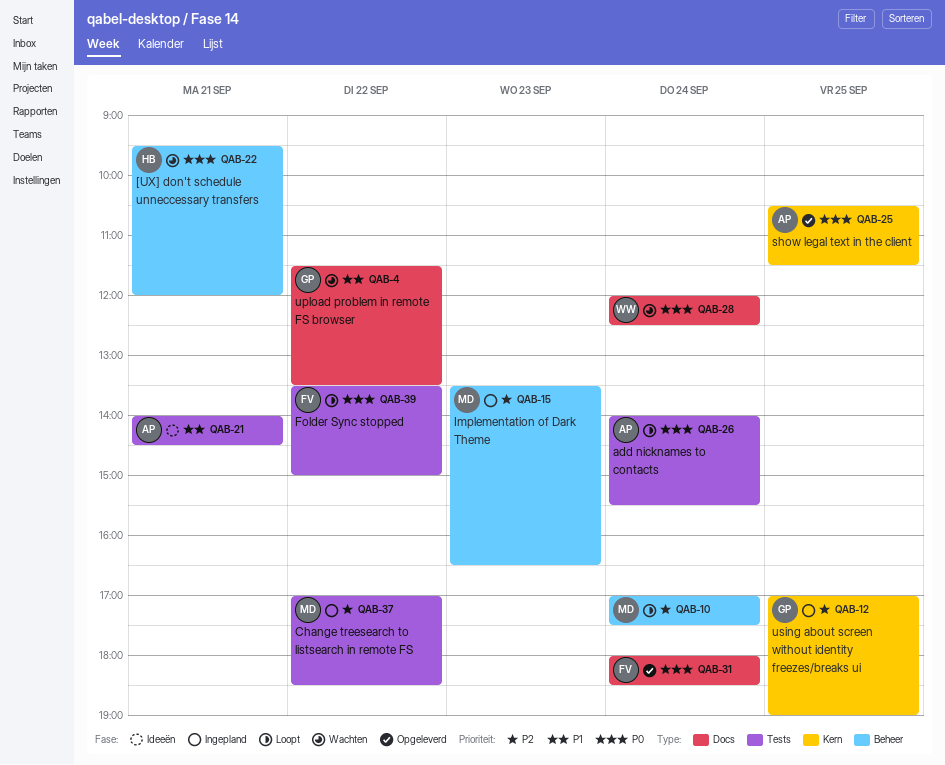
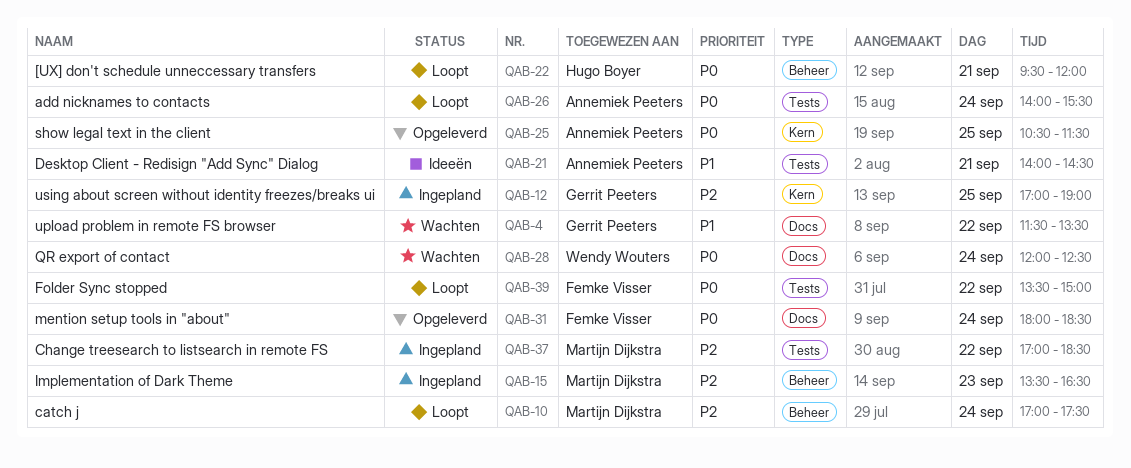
QAB-22, status: Wachten -> Loopt

